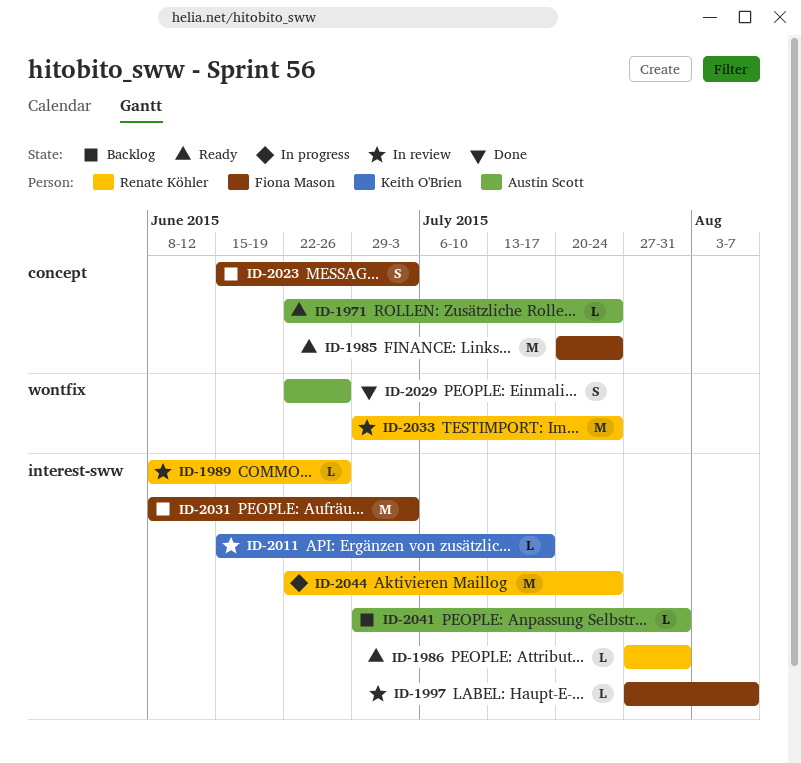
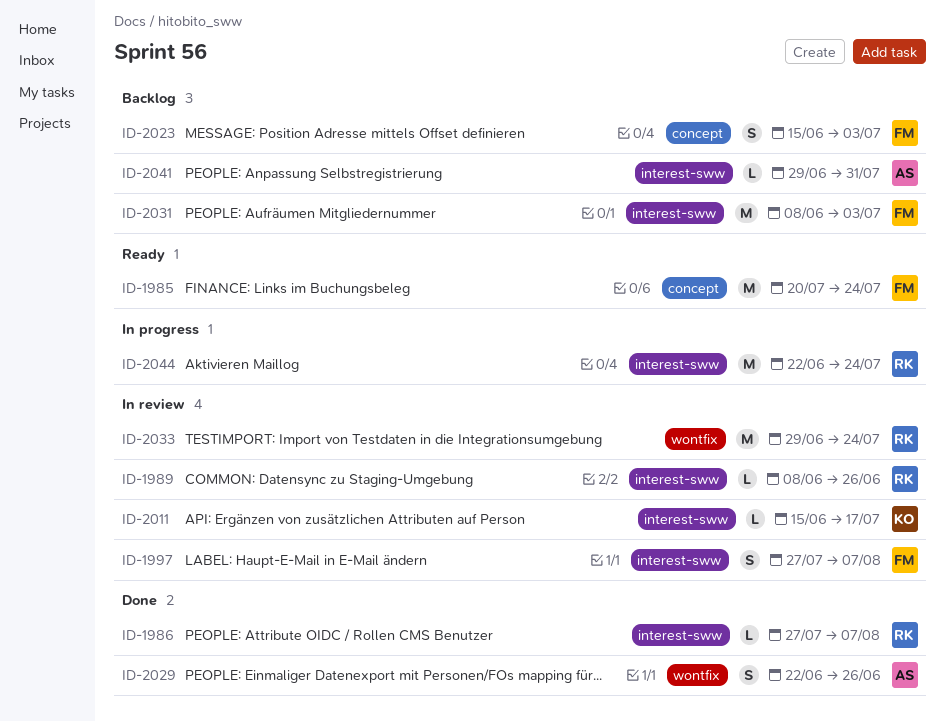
ID-1971: present -> none
ID-1986, status: Ready -> Done
ID-1986, due: Jul 31 -> Aug 7
ID-1997, estimate: L -> S

